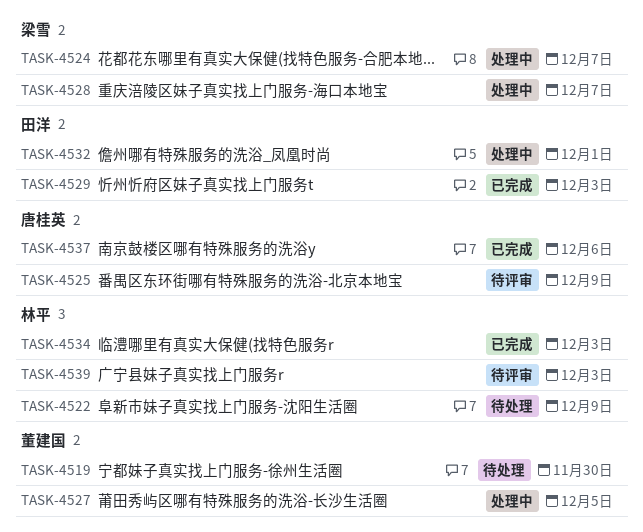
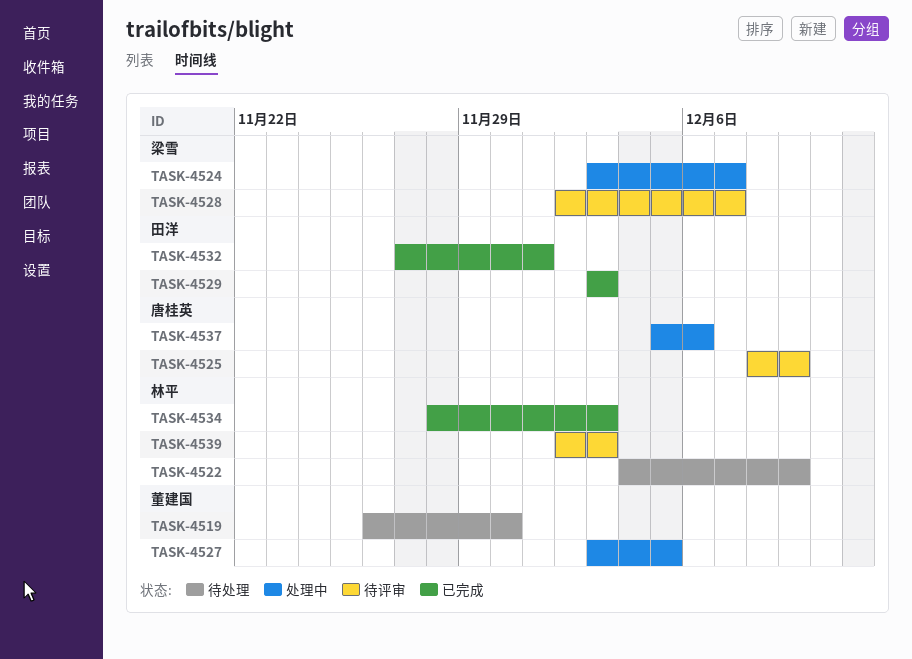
TASK-4528, status: 处理中 -> 待评审
TASK-4532, status: 处理中 -> 已完成
TASK-4537, status: 已完成 -> 处理中

